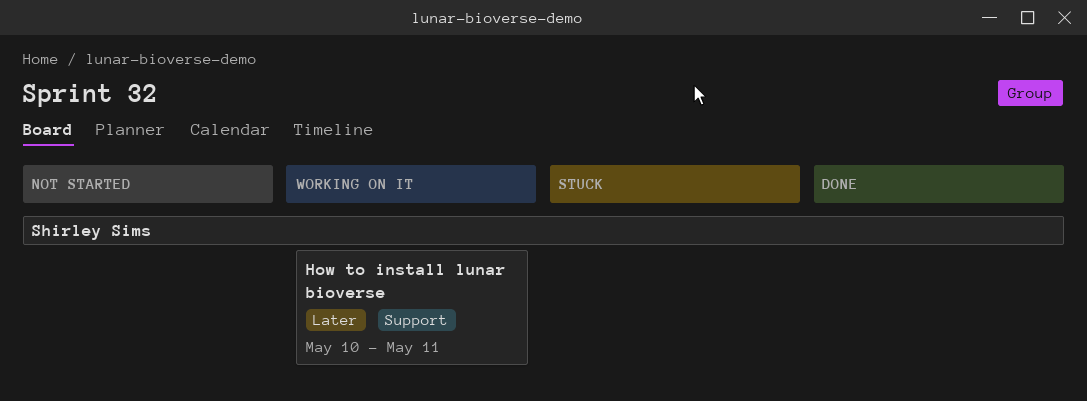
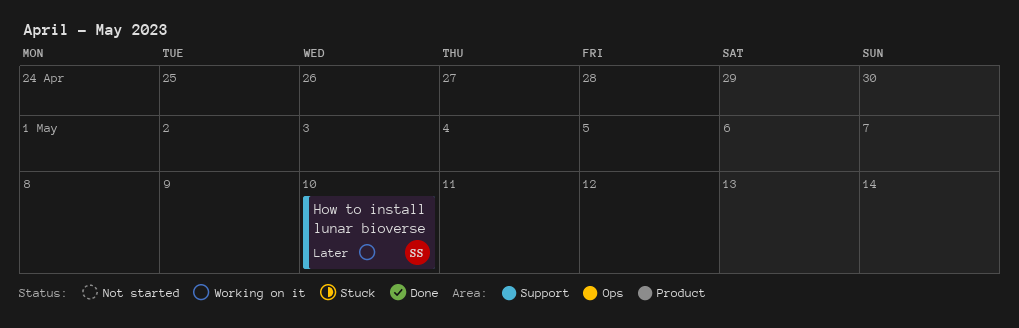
How to install lunar bioverse, due: May 11 -> May 10

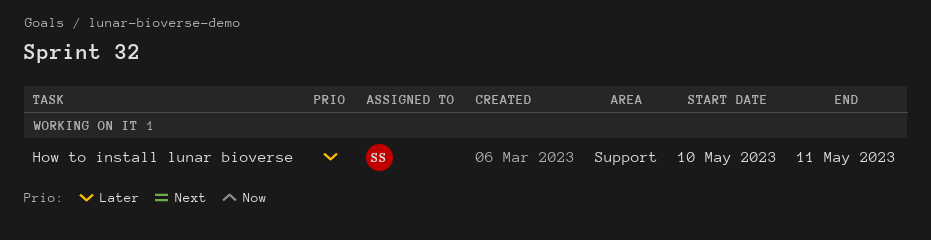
How to install lunar bioverse, due: May 10 -> May 11

